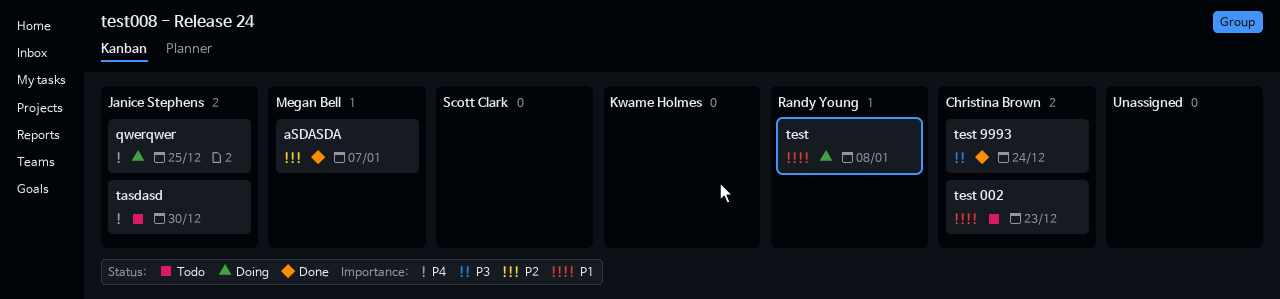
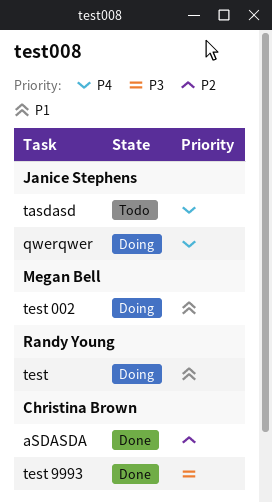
aSDASDA, owner: Megan Bell -> Christina Brown
test 002, status: Todo -> Doing
test 002, owner: Christina Brown -> Megan Bell

